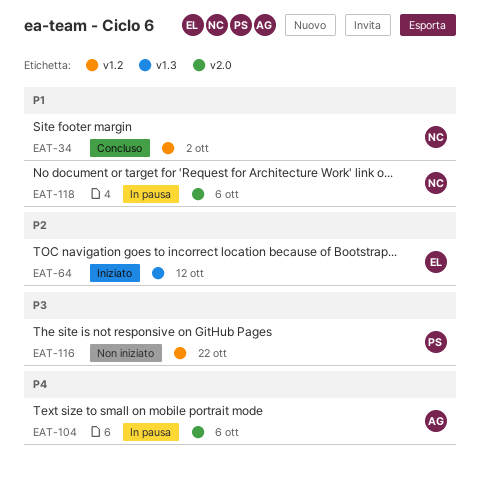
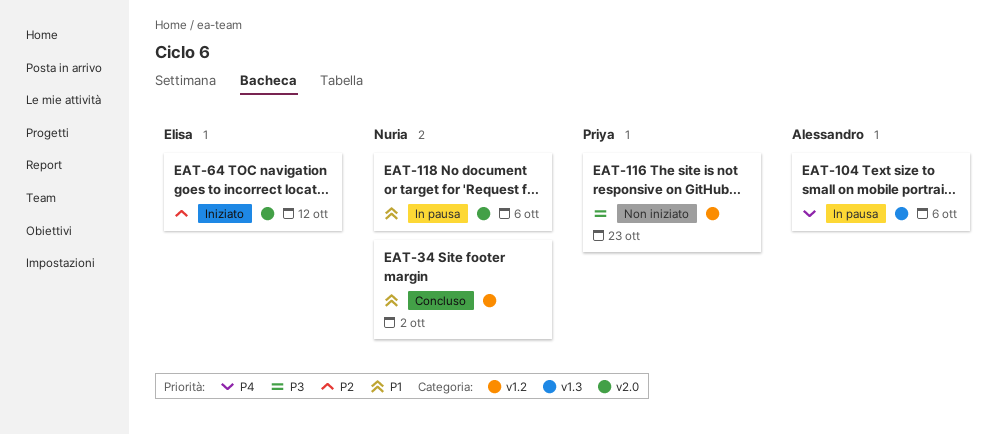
EAT-64, label: v1.3 -> v2.0
EAT-104, label: v2.0 -> v1.3
EAT-116, due: Oct 22 -> Oct 23

